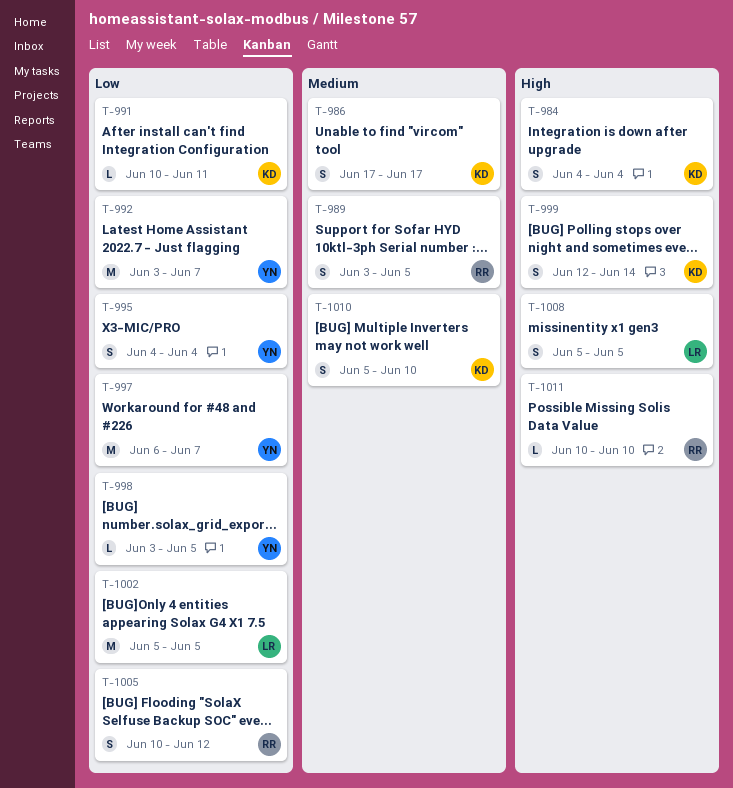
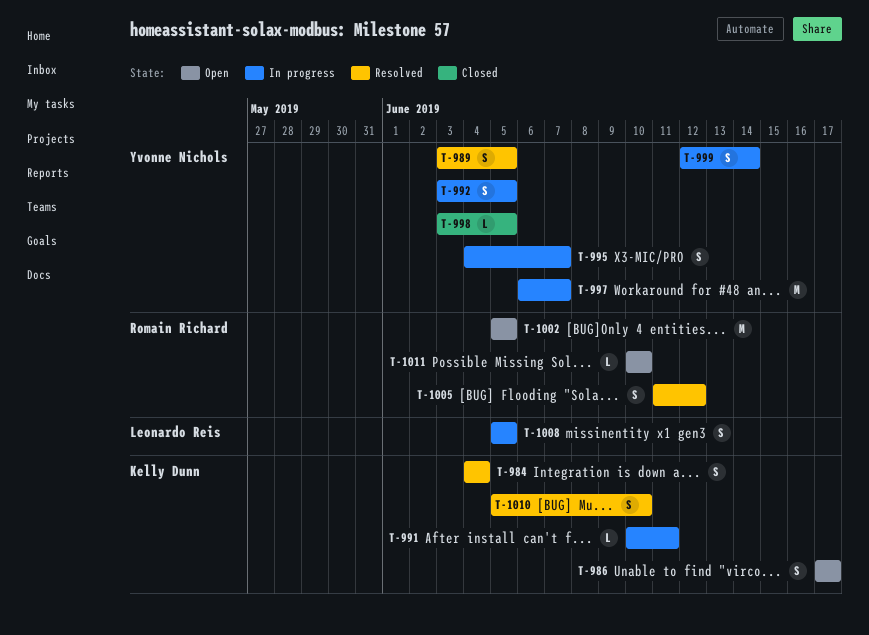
T-989, owner: Romain Richard -> Yvonne Nichols
T-992, estimate: M -> S
T-992, due: Jun 7 -> Jun 5
T-995, due: Jun 4 -> Jun 7
T-999, owner: Kelly Dunn -> Yvonne Nichols
T-1002, owner: Leonardo Reis -> Romain Richard
T-1005, start: Jun 10 -> Jun 11

